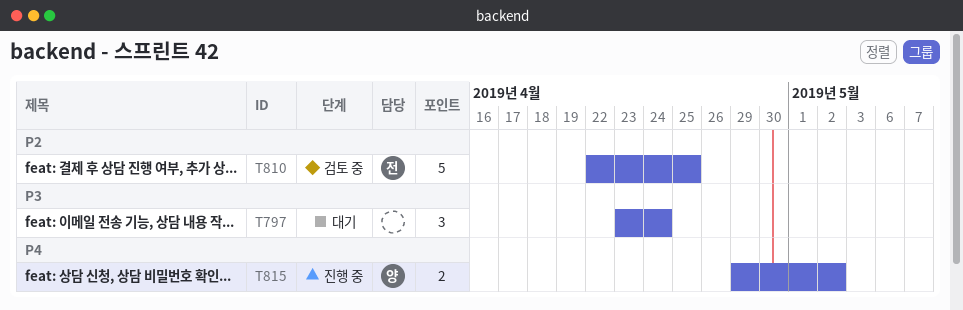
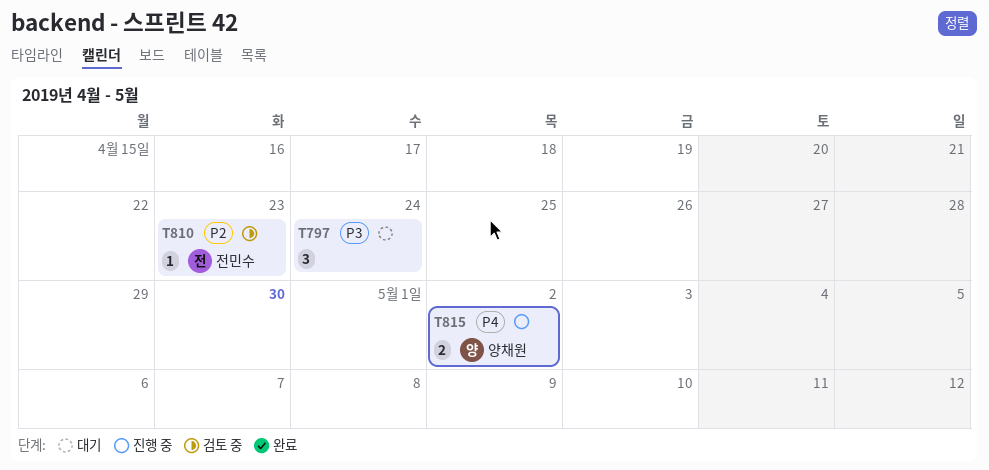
T810, estimate: 5 -> 1
T810, due: Apr 25 -> Apr 23

